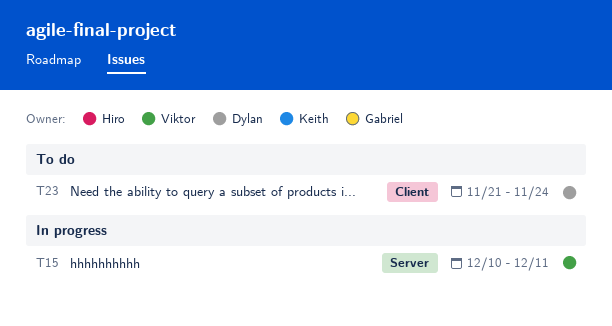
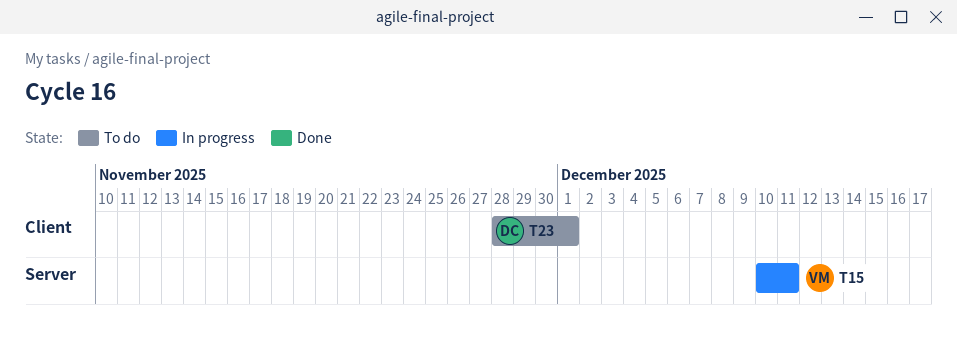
T23, start: Nov 21 -> Nov 28
T23, due: Nov 24 -> Dec 1

